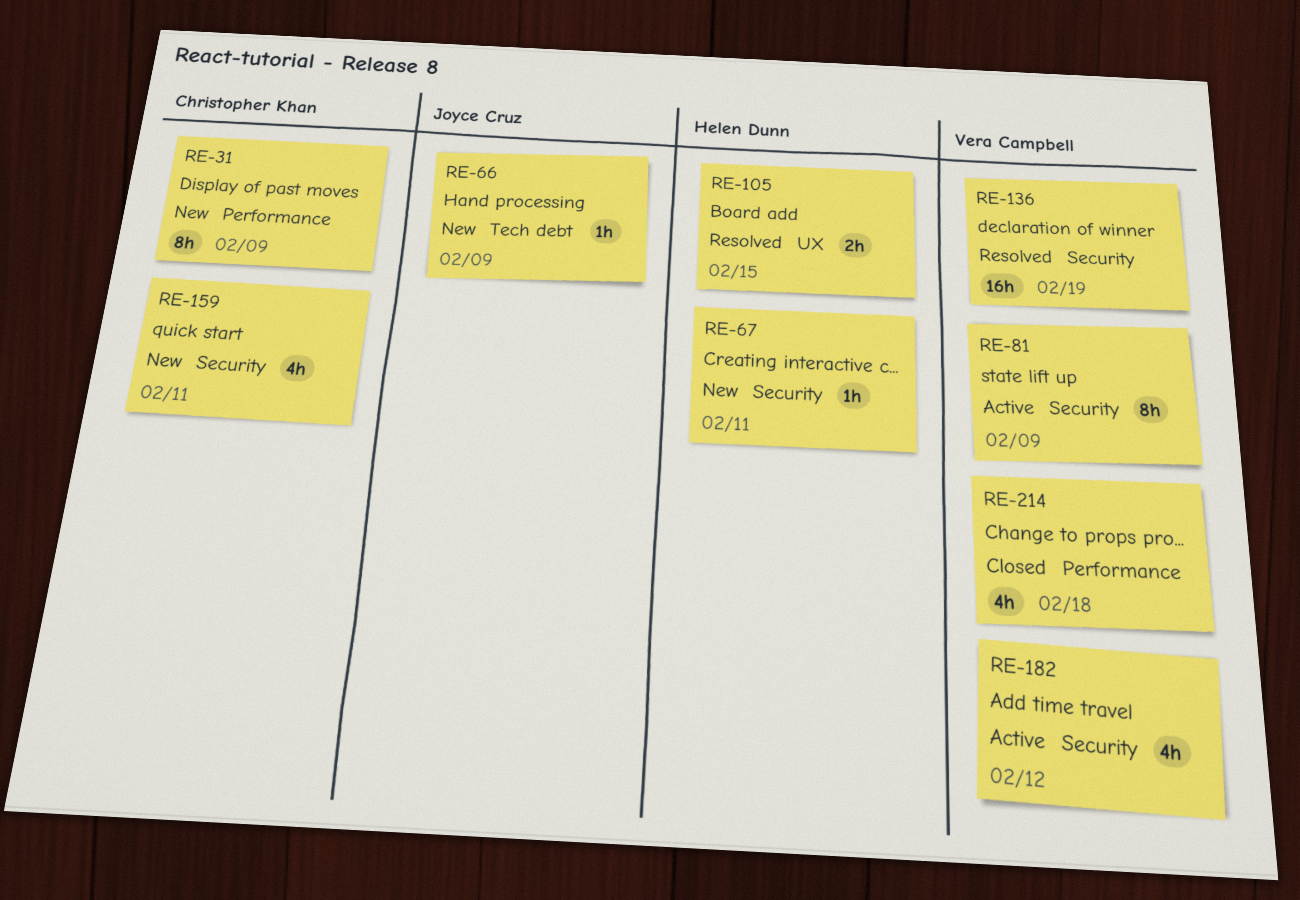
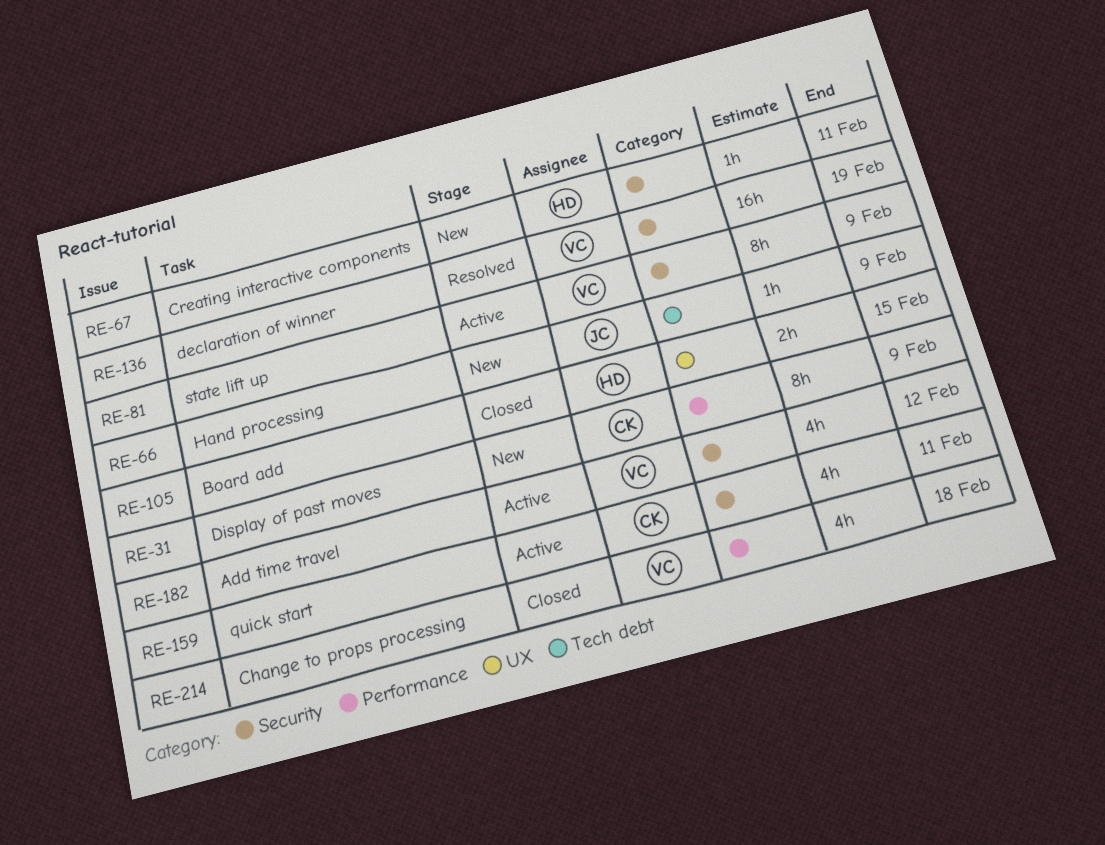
RE-105, status: Resolved -> Closed
RE-159, status: New -> Active

